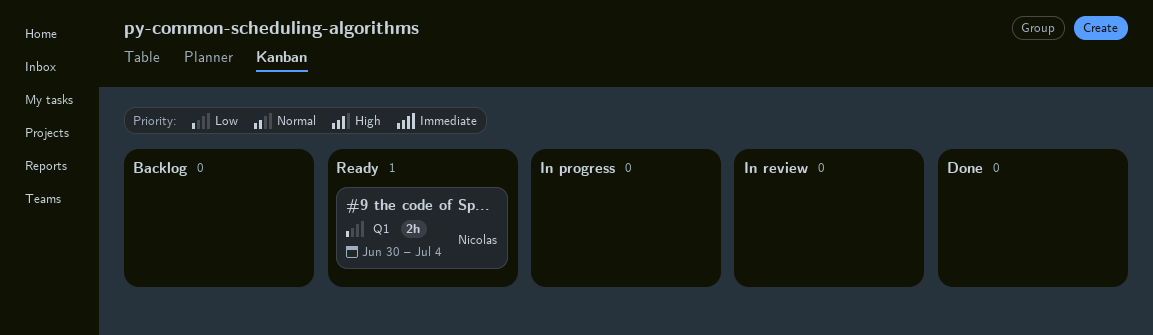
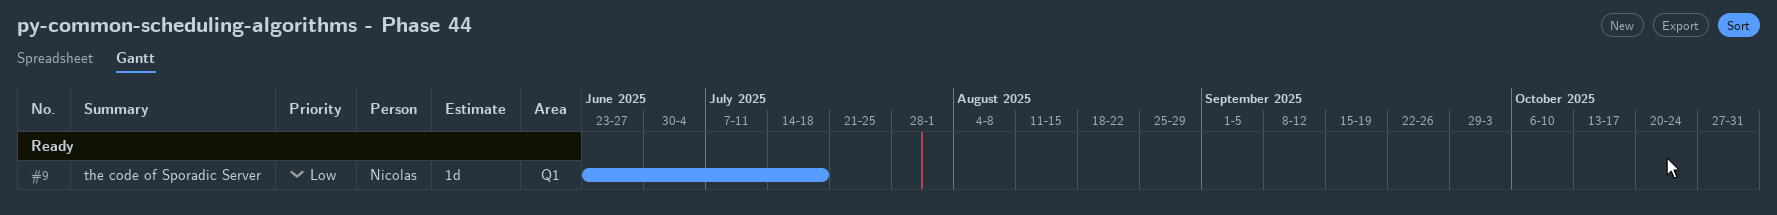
#9, estimate: 2h -> 1d
#9, start: Jun 30 -> Jun 23
#9, due: Jul 4 -> Jul 18

